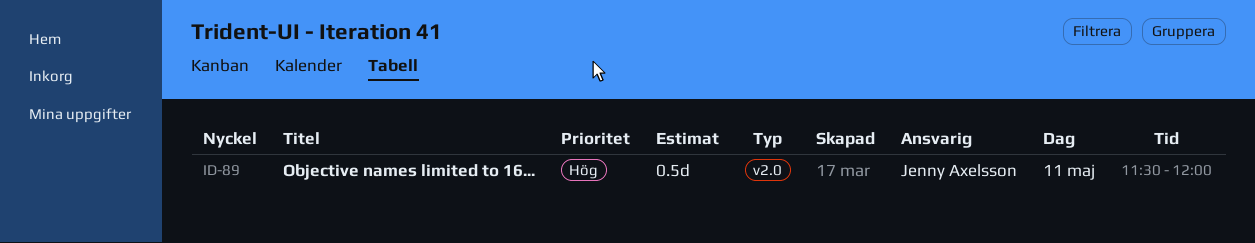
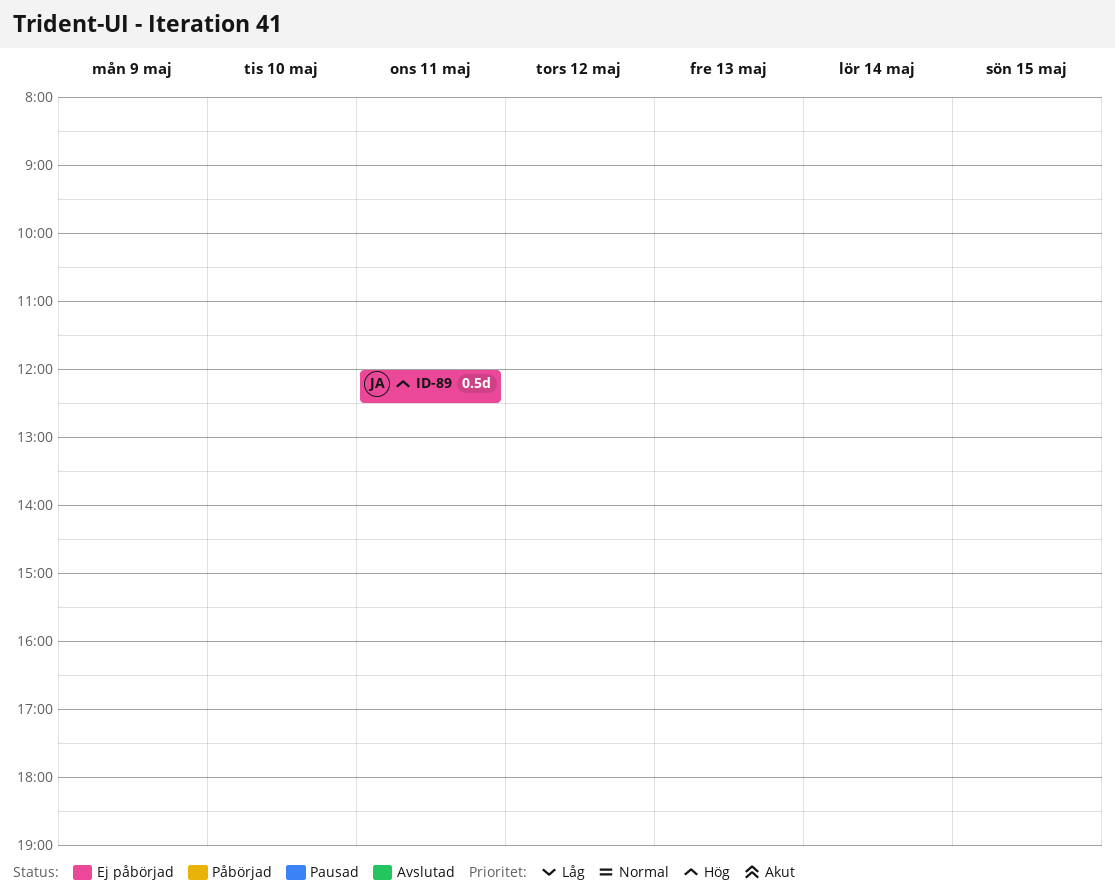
ID-89, begins: 11:30 -> 12:00
ID-89, ends: 12:00 -> 12:30

